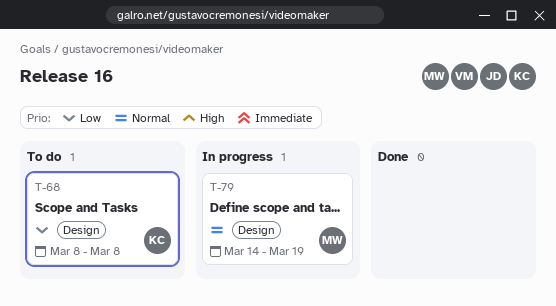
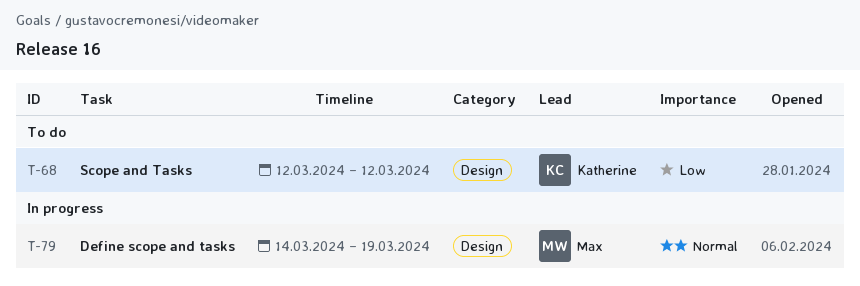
T-68, start: Mar 8 -> Mar 12
T-68, due: Mar 8 -> Mar 12

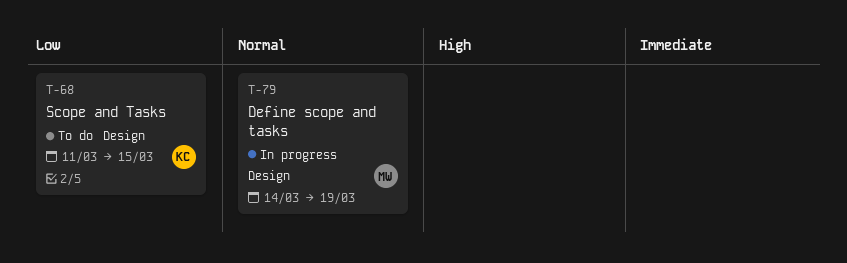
T-68, start: Mar 12 -> Mar 11
T-68, due: Mar 12 -> Mar 15

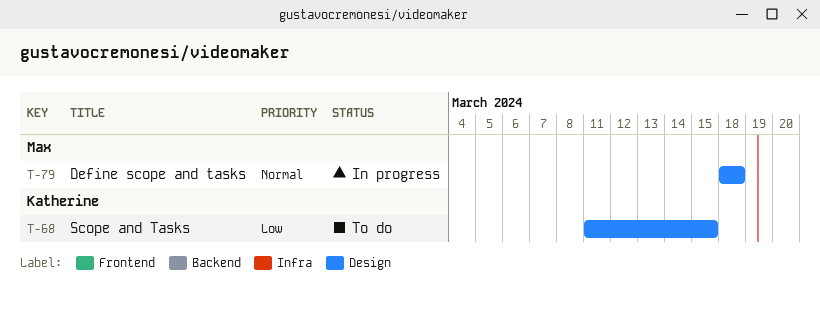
T-79, start: Mar 14 -> Mar 18
T-79, due: Mar 19 -> Mar 18

